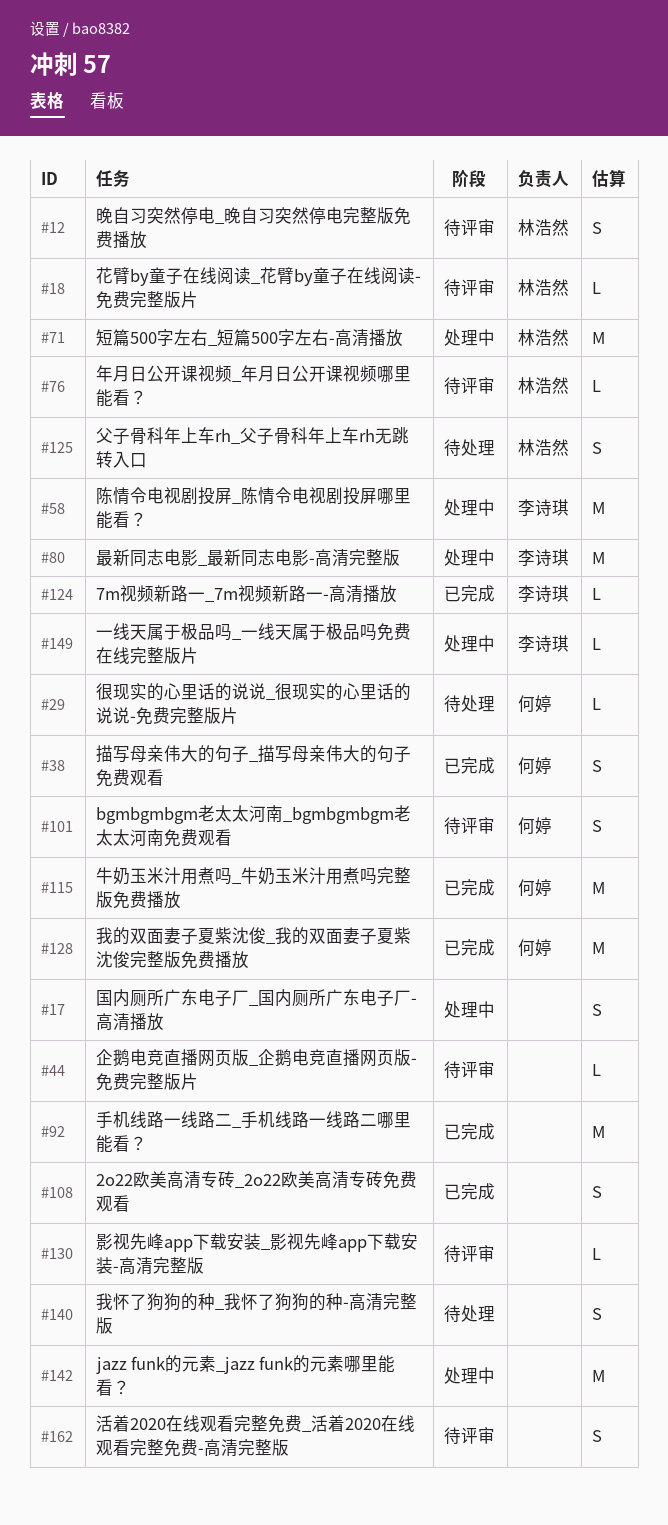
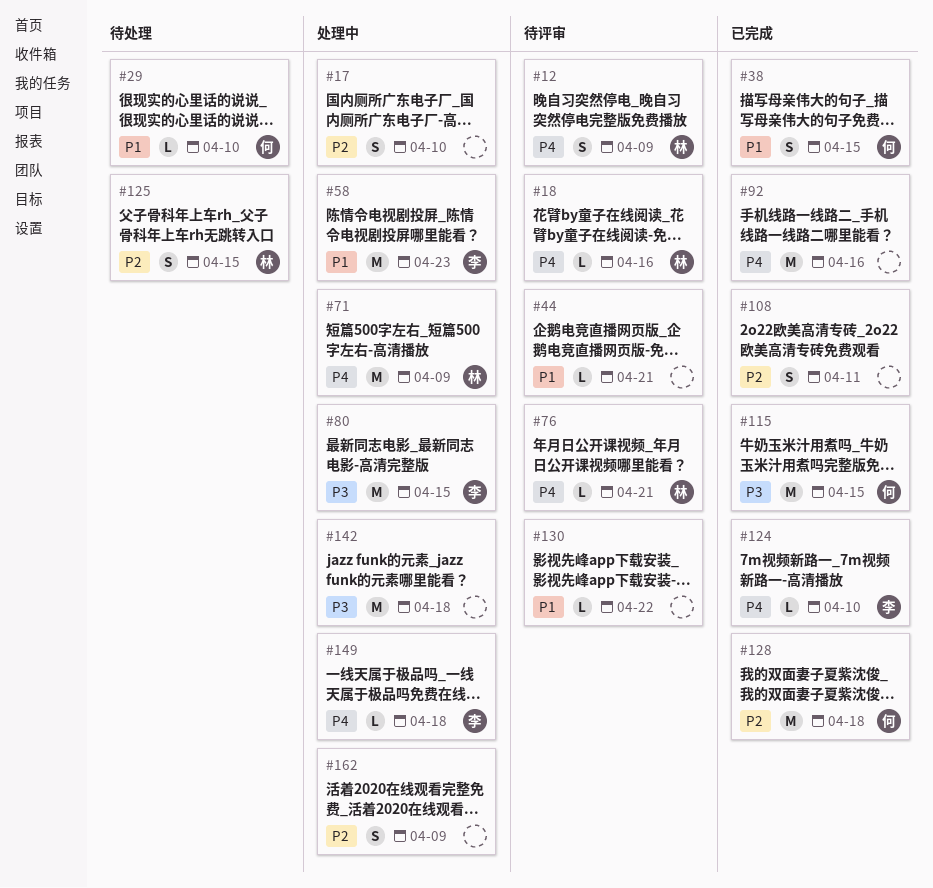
#101: present -> none
#140: present -> none
#162, status: 待评审 -> 处理中

